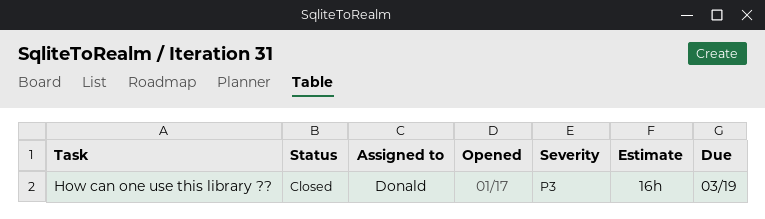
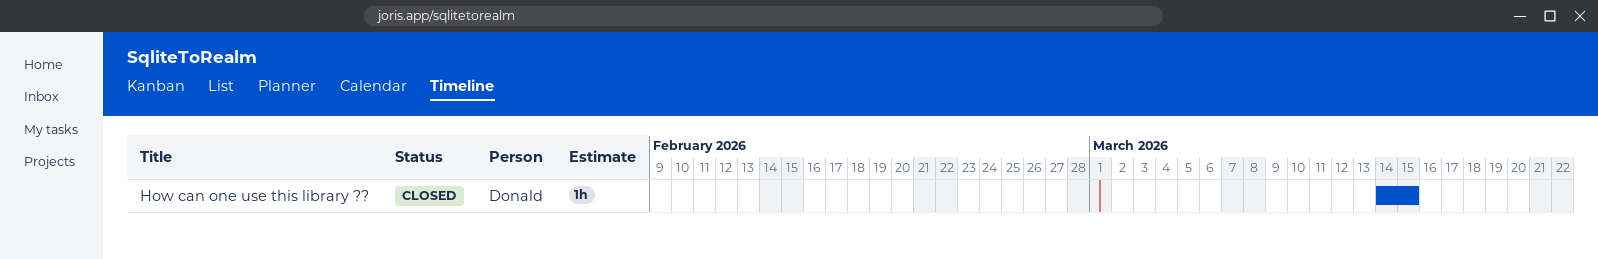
How can one use this library ??, estimate: 16h -> 1h
How can one use this library ??, due: Mar 19 -> Mar 15

